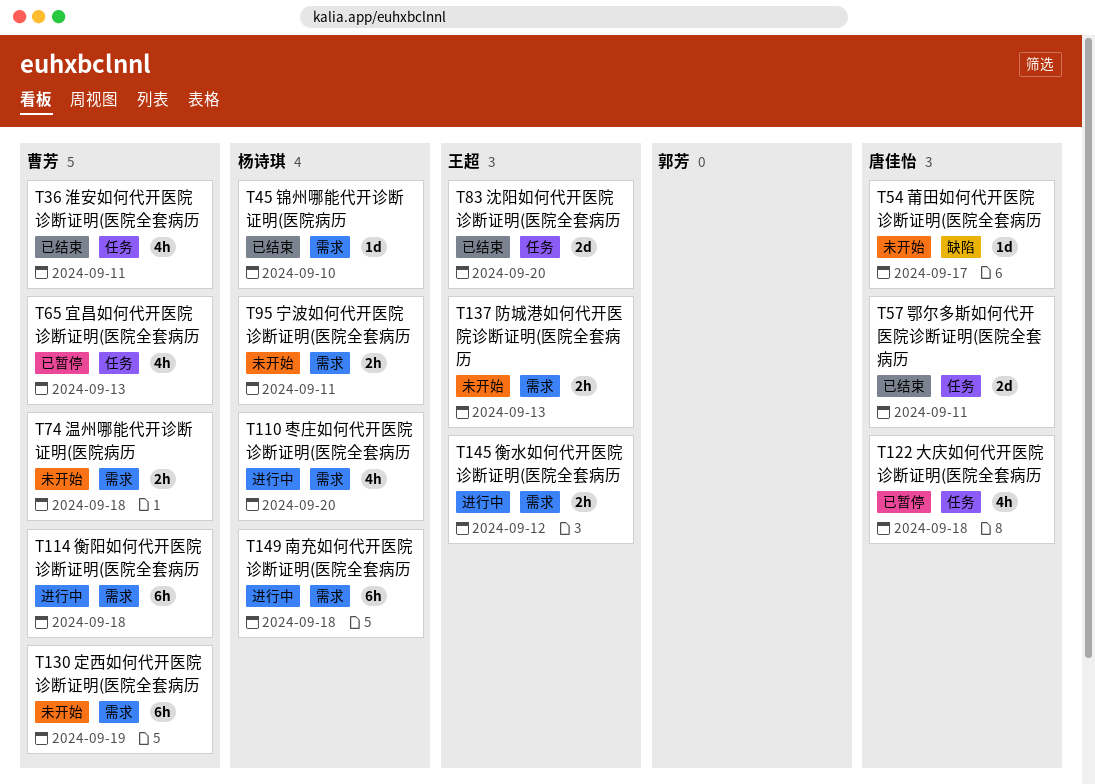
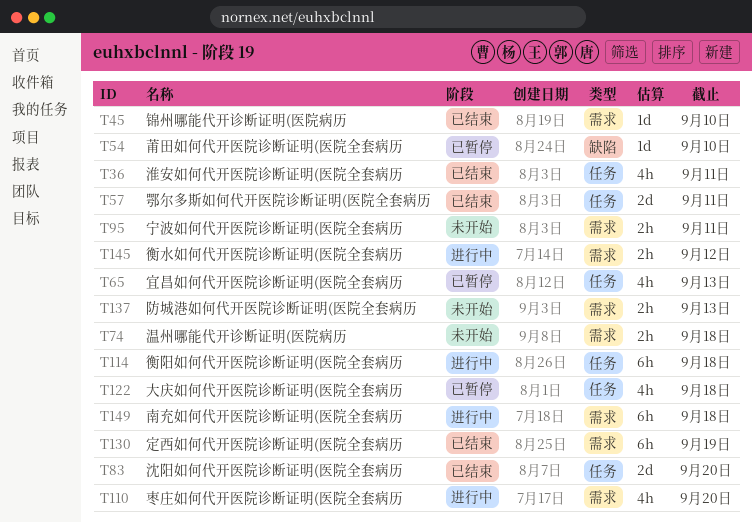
T54, status: 未开始 -> 已暂停
T54, due: Sep 17 -> Sep 10
T114, label: 需求 -> 任务
T130, status: 未开始 -> 已结束

